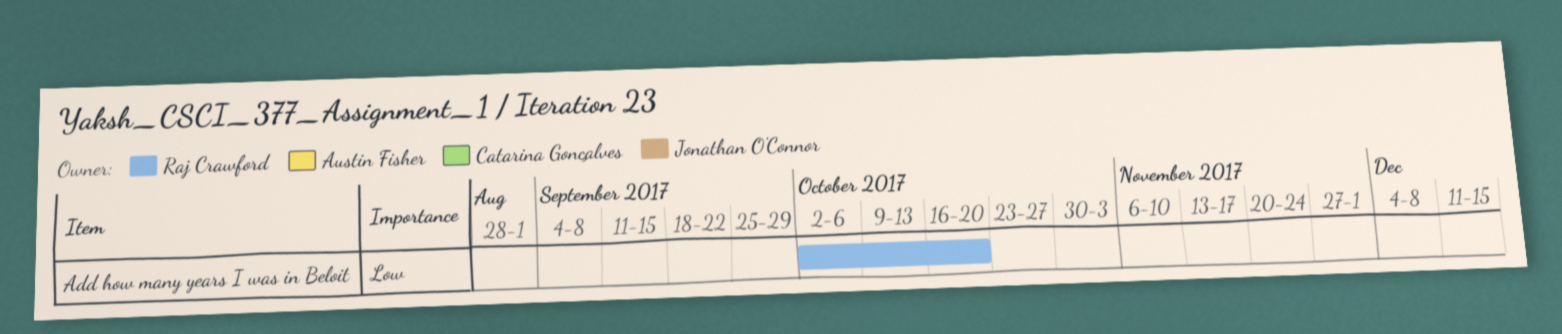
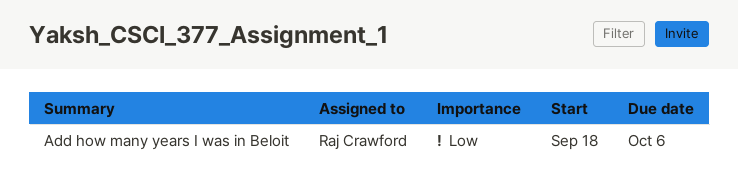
Add how many years I was in Beloit, start: Oct 2 -> Sep 18
Add how many years I was in Beloit, due: Oct 20 -> Oct 6

